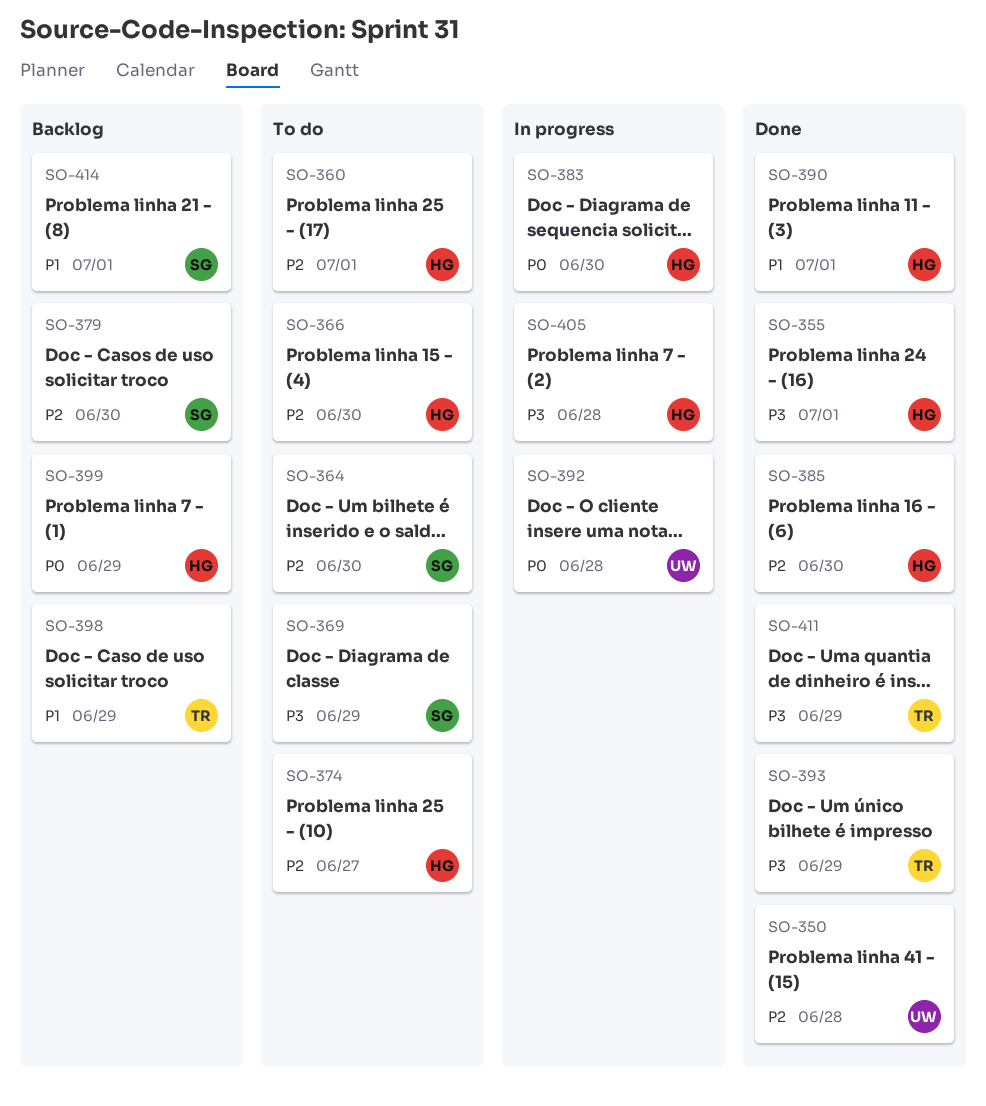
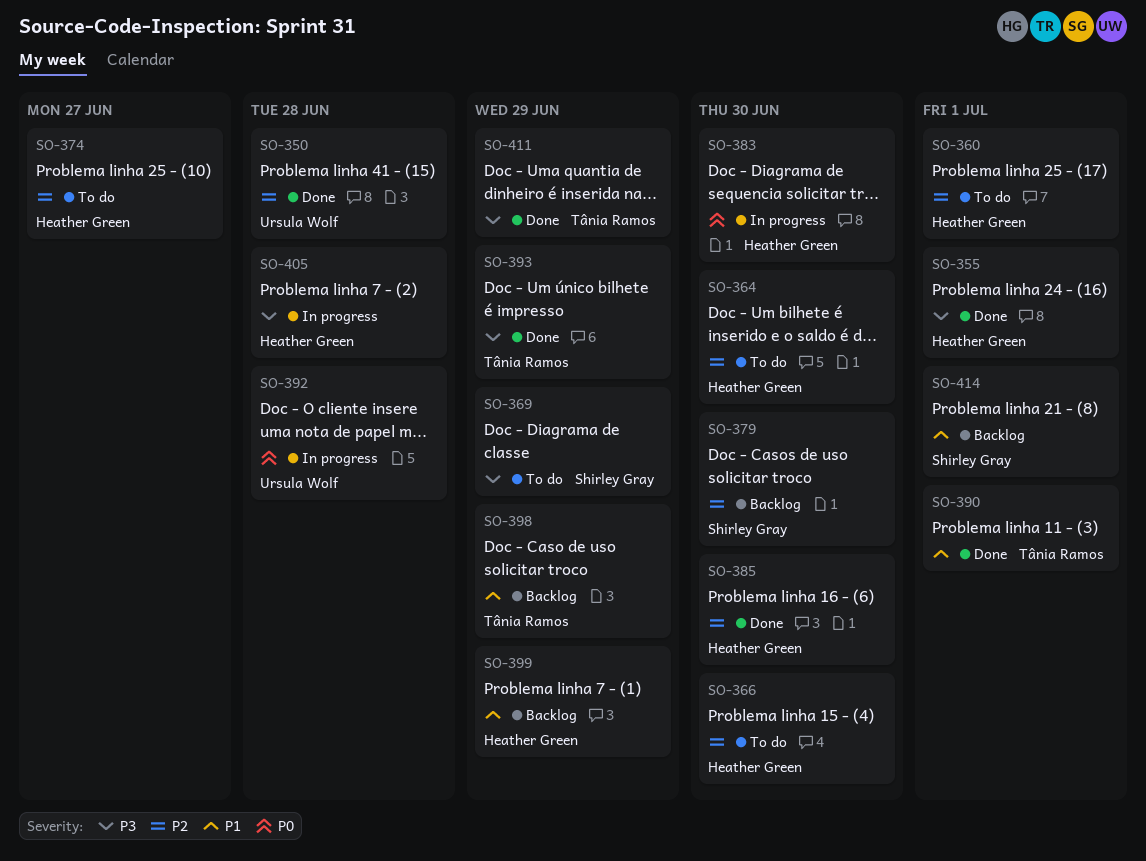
SO-364, owner: Shirley Gray -> Heather Green
SO-390, owner: Heather Green -> Tânia Ramos
SO-399, priority: P0 -> P1

